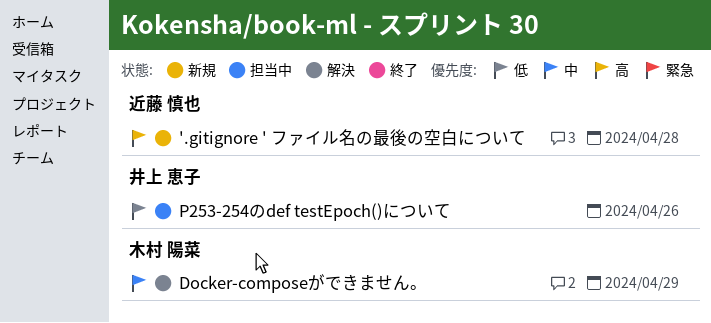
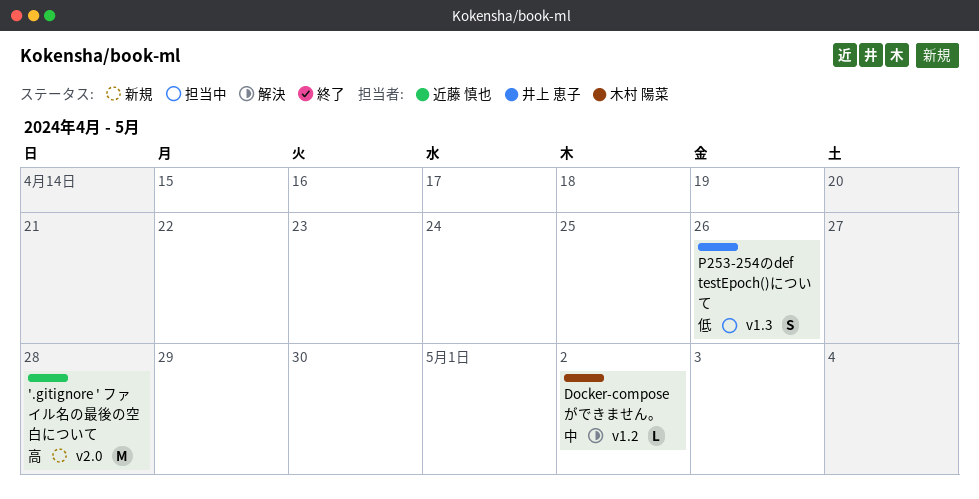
Docker-composeができません。, due: Apr 29 -> May 2

